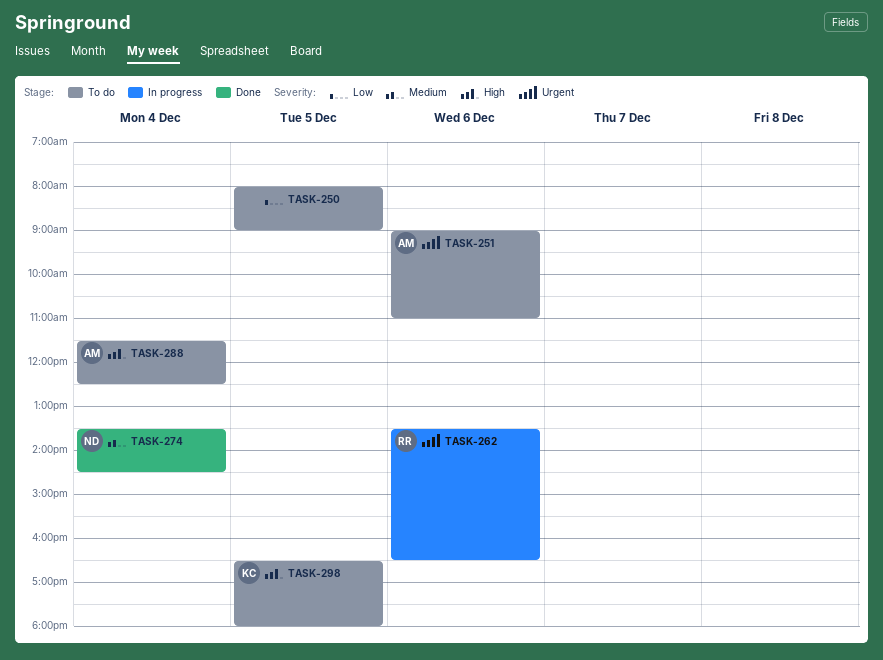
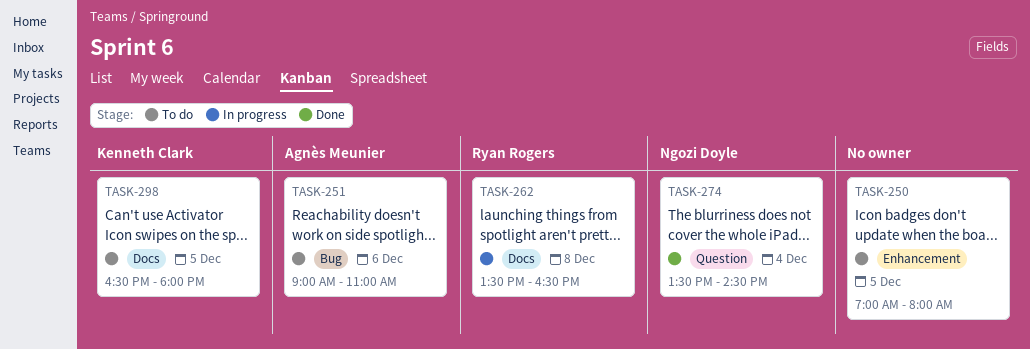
TASK-250, begins: 08:00 -> 07:00
TASK-250, ends: 09:00 -> 08:00
TASK-262, day: Dec 6 -> Dec 8
TASK-288: present -> none

